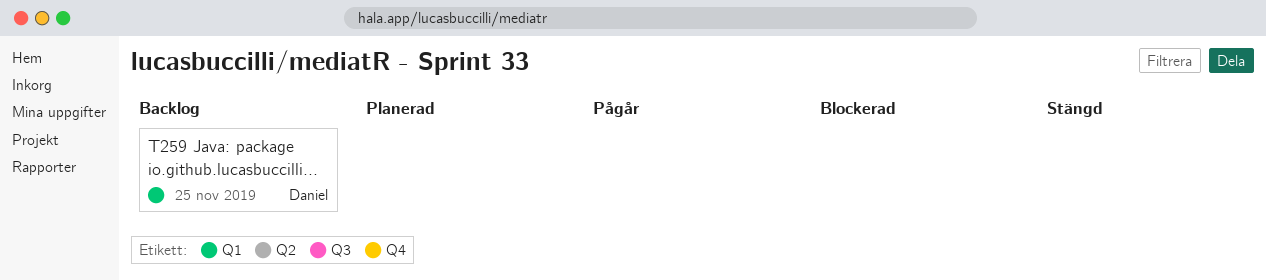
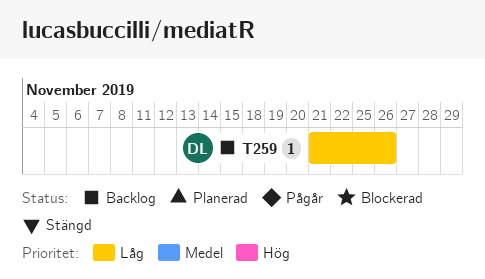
T259, due: Nov 25 -> Nov 26

